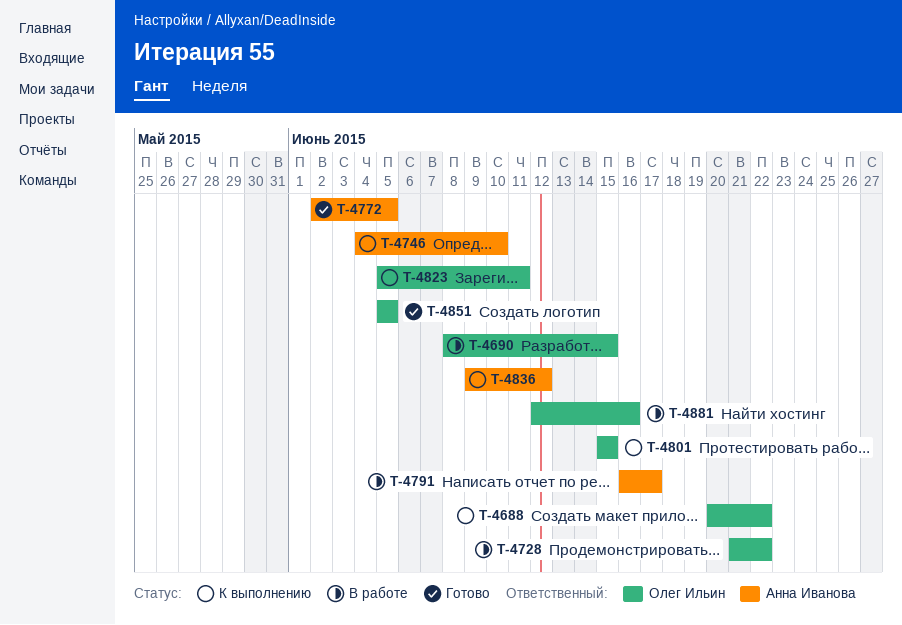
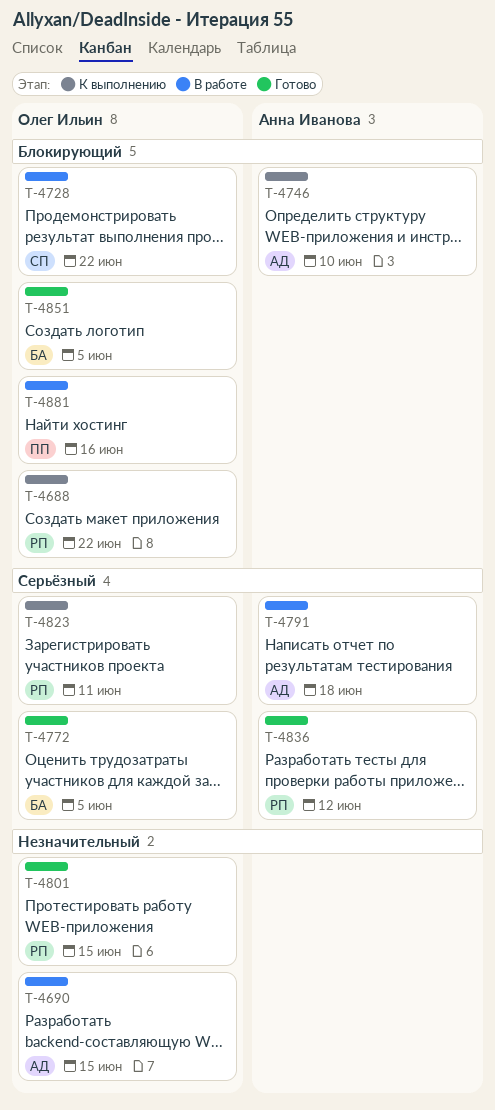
T-4772, owner: Анна Иванова -> Олег Ильин
T-4791, due: Jun 17 -> Jun 18
T-4801, status: К выполнению -> Готово
T-4836, status: К выполнению -> Готово

